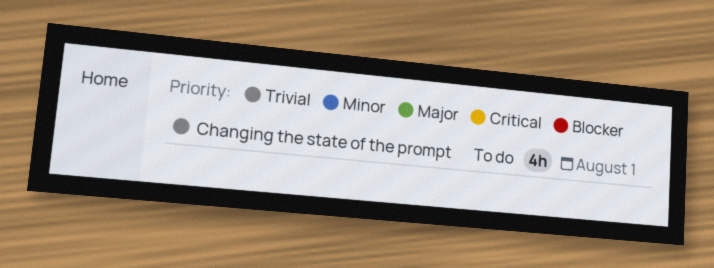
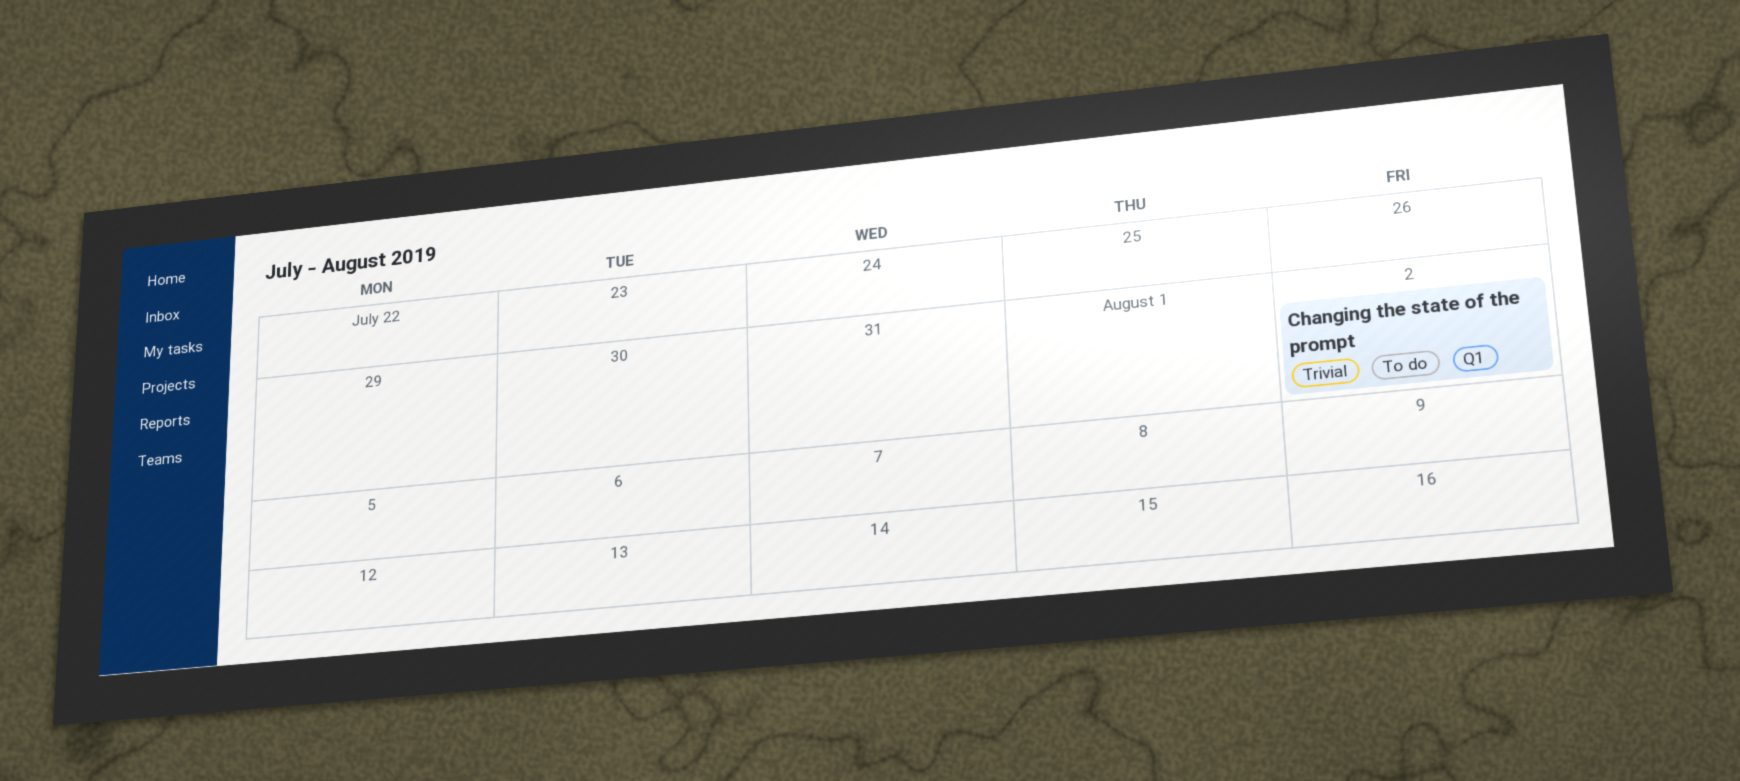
Changing the state of the prompt, due: Aug 1 -> Aug 2

